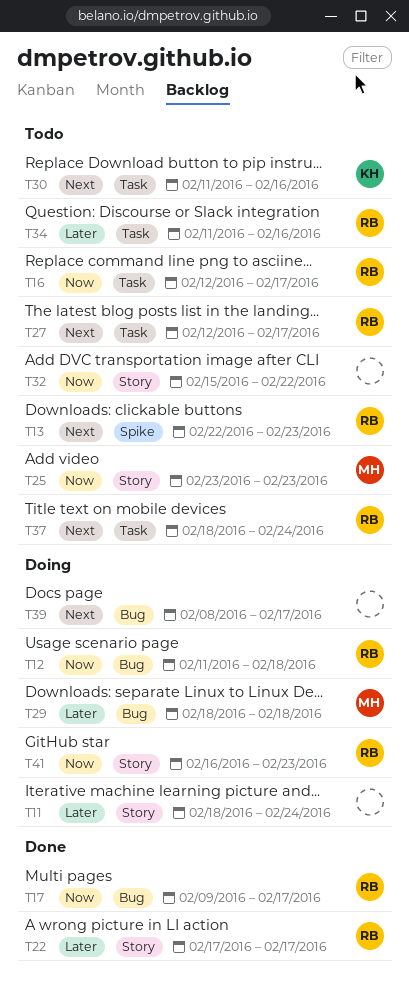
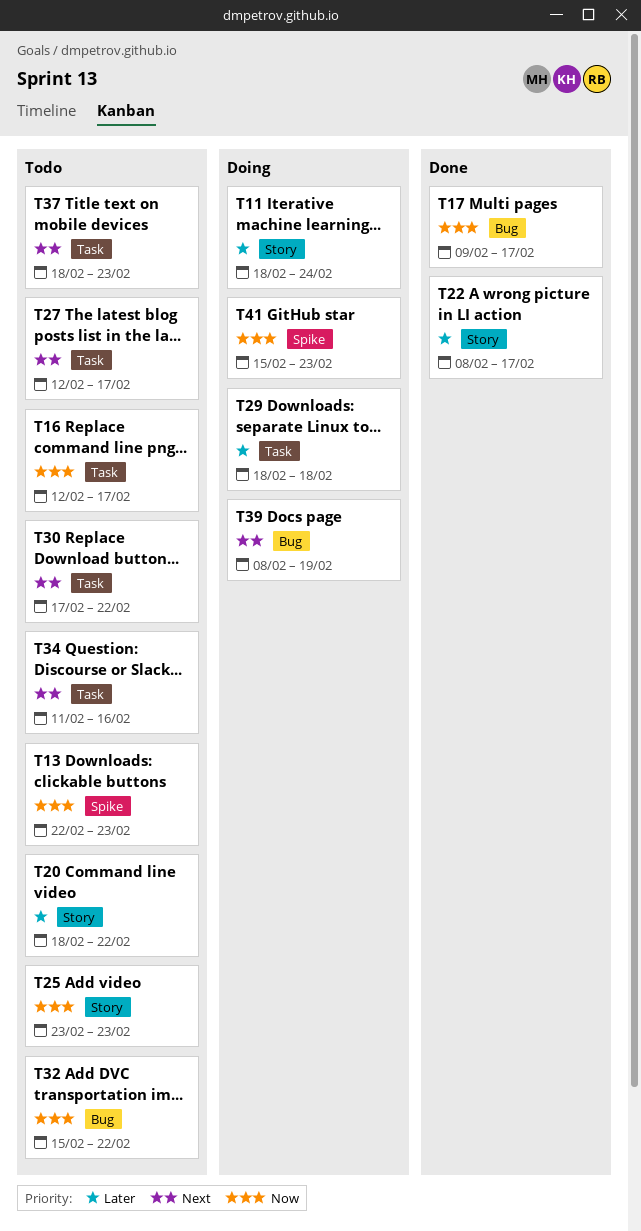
T12: present -> none
T13, priority: Next -> Now
T20: none -> present
T22, start: Feb 17 -> Feb 8
T29, label: Bug -> Task
T30, start: Feb 11 -> Feb 17
T30, due: Feb 16 -> Feb 22
T32, label: Story -> Bug
T34, priority: Later -> Next
T37, due: Feb 24 -> Feb 23
T39, due: Feb 17 -> Feb 19
T41, label: Story -> Spike
T41, start: Feb 16 -> Feb 15

